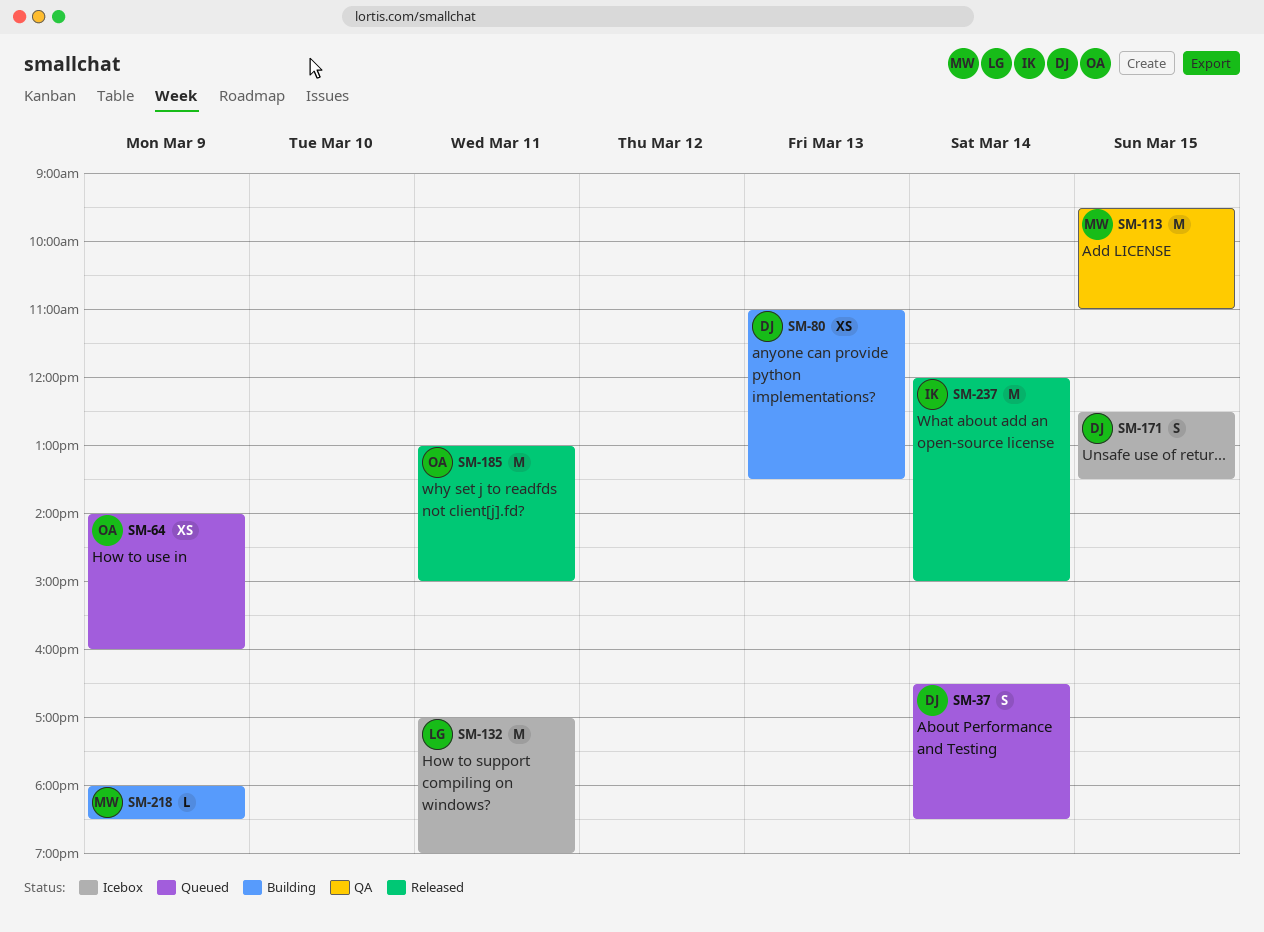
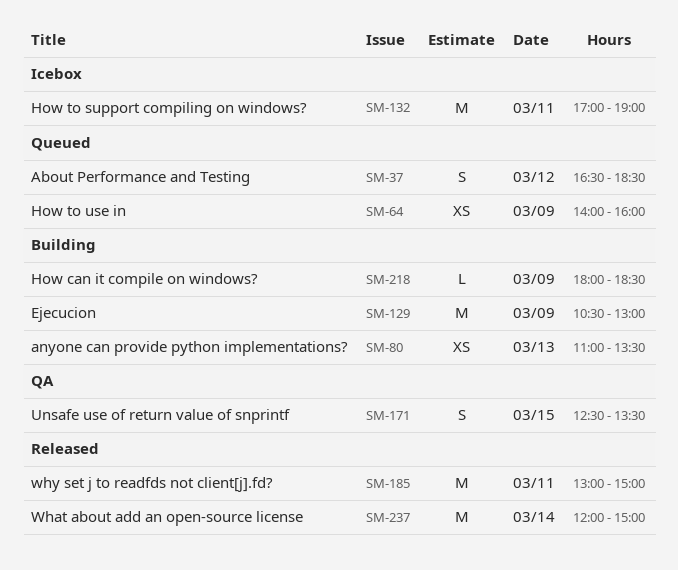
SM-37, day: Mar 14 -> Mar 12
SM-113: present -> none
SM-129: none -> present
SM-171, status: Icebox -> QA

